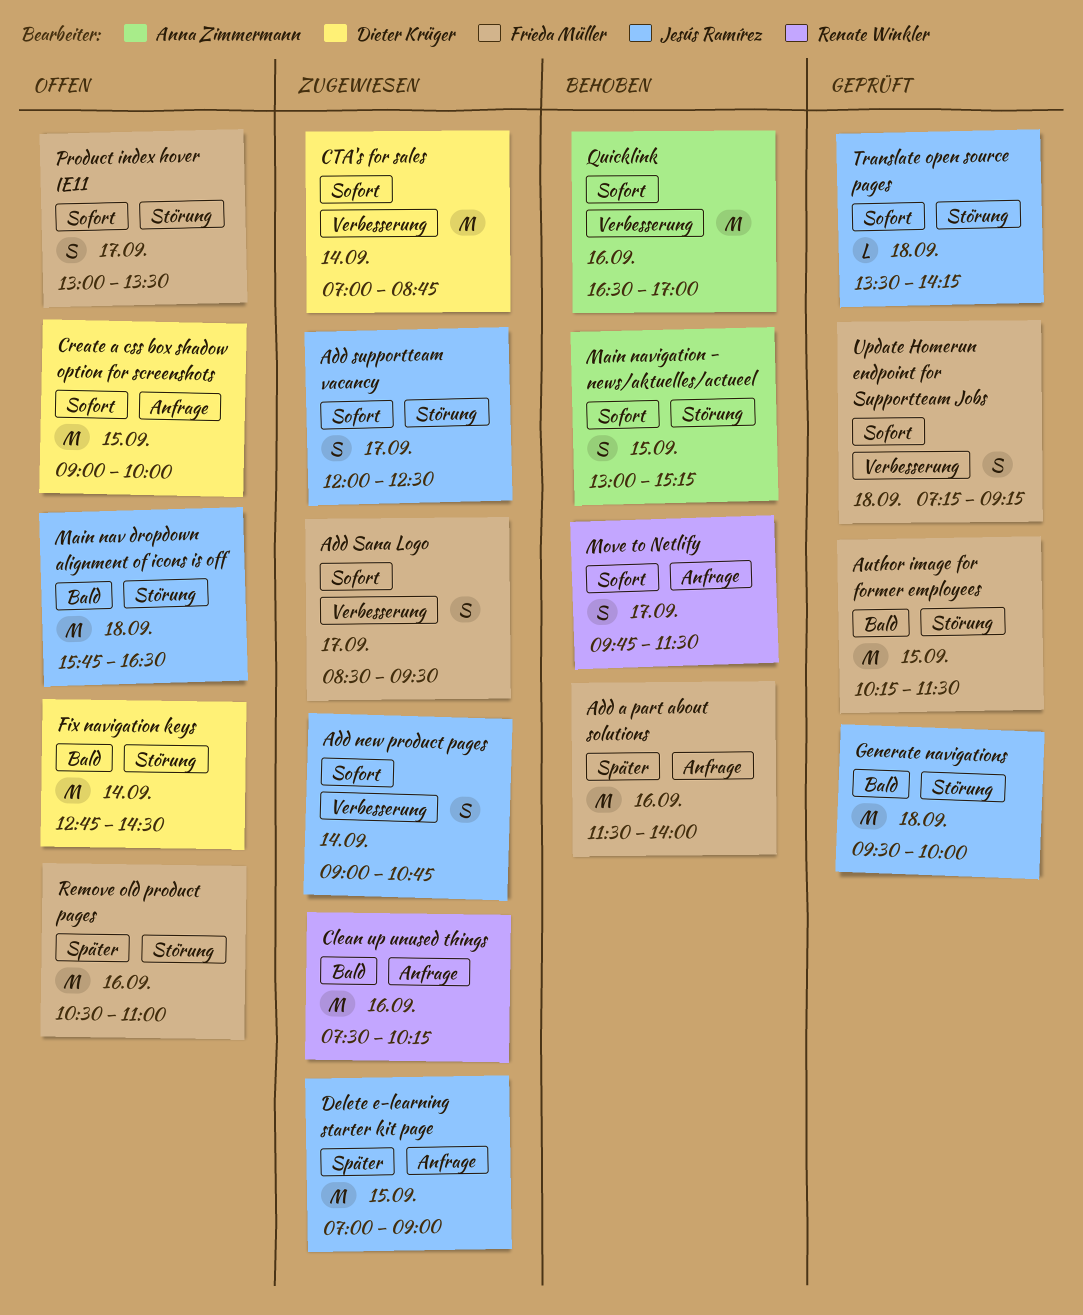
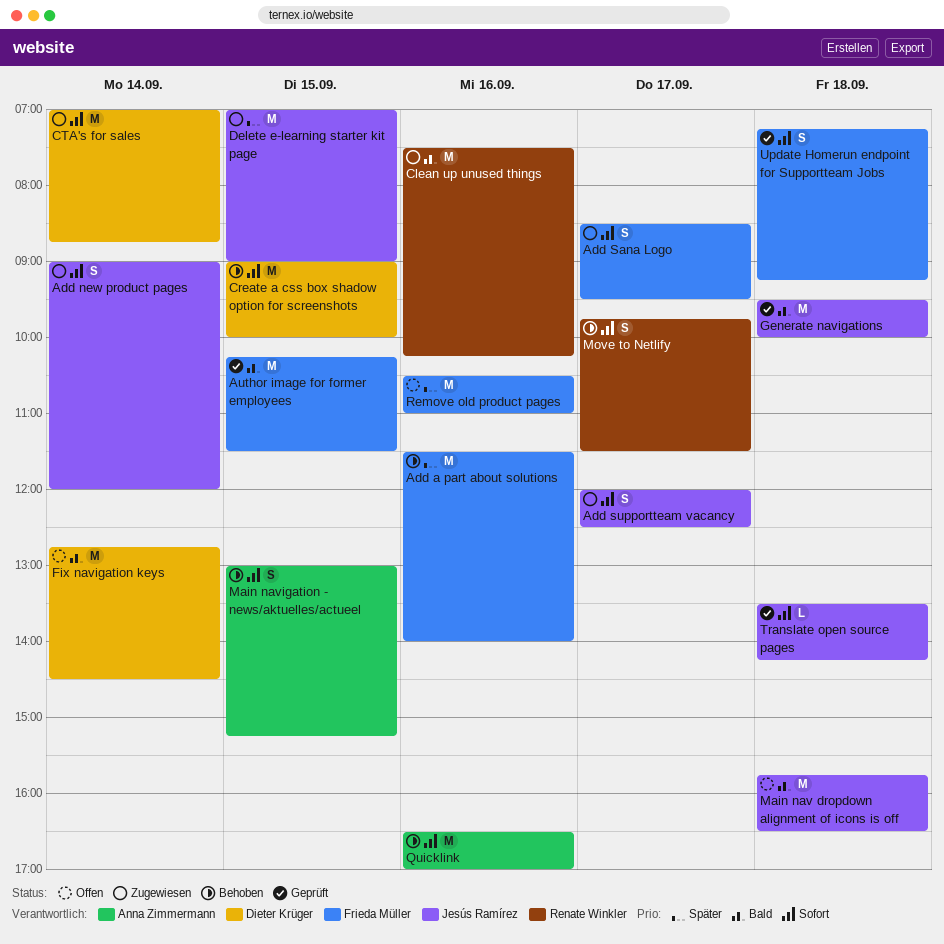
Add new product pages, ends: 10:45 -> 12:00
Create a css box shadow option for screenshots, status: Offen -> Behoben
Product index hover IE11: present -> none

